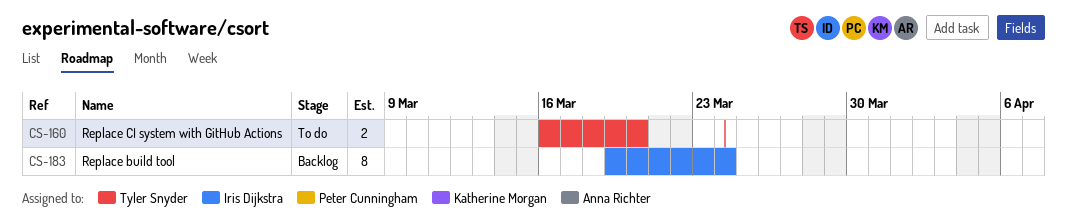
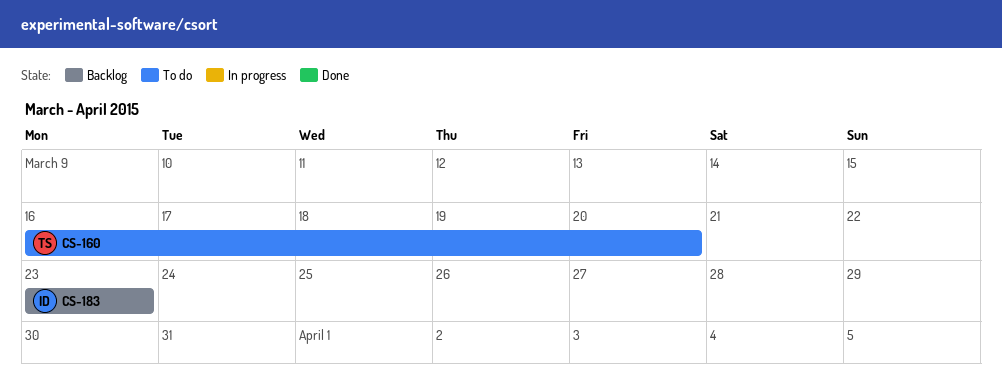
CS-183, start: Mar 19 -> Mar 23
CS-183, due: Mar 24 -> Mar 23

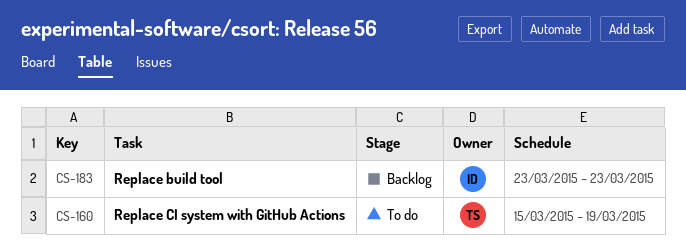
CS-160, start: Mar 16 -> Mar 15
CS-160, due: Mar 20 -> Mar 19

